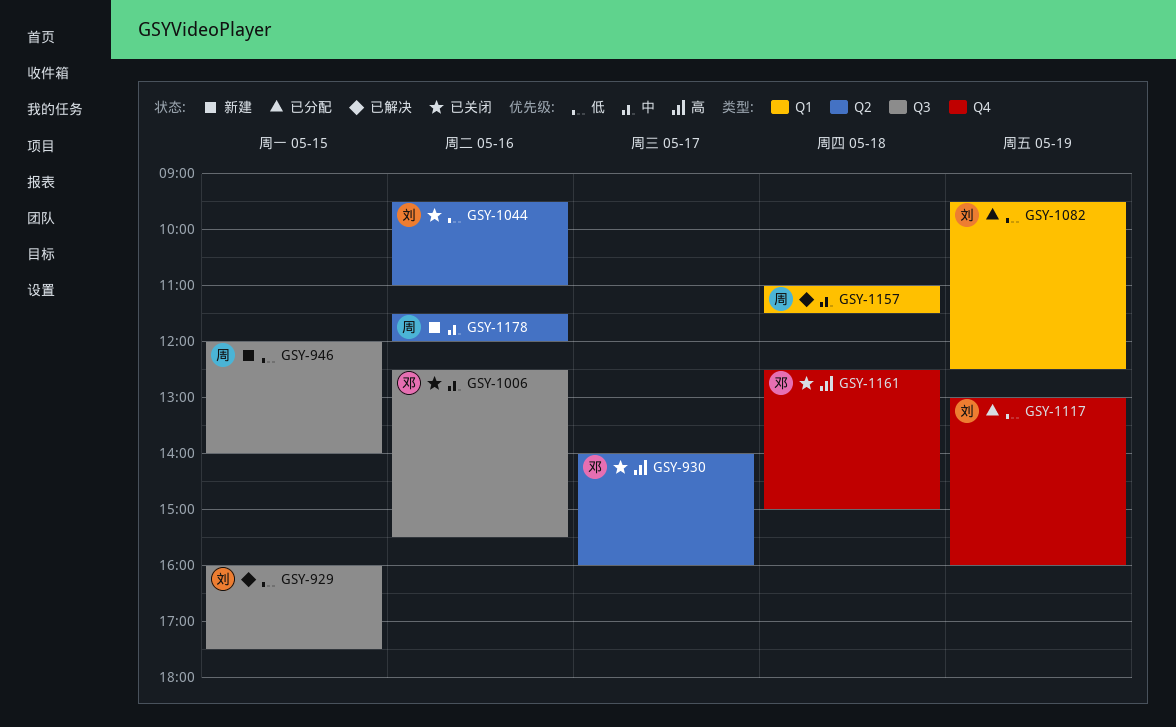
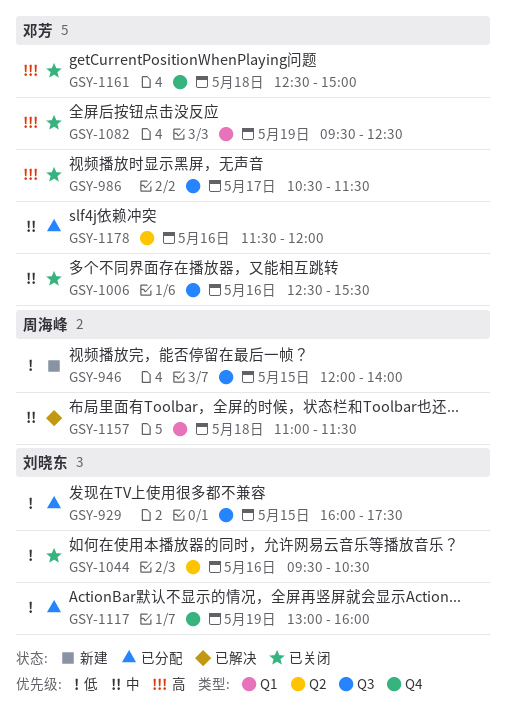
GSY-929, status: 已解决 -> 已分配
GSY-930: present -> none
GSY-986: none -> present
GSY-1044, ends: 11:00 -> 10:30
GSY-1082, status: 已分配 -> 已关闭
GSY-1082, owner: 刘晓东 -> 邓芳
GSY-1082, priority: 低 -> 高
GSY-1178, status: 新建 -> 已分配
GSY-1178, owner: 周海峰 -> 邓芳

